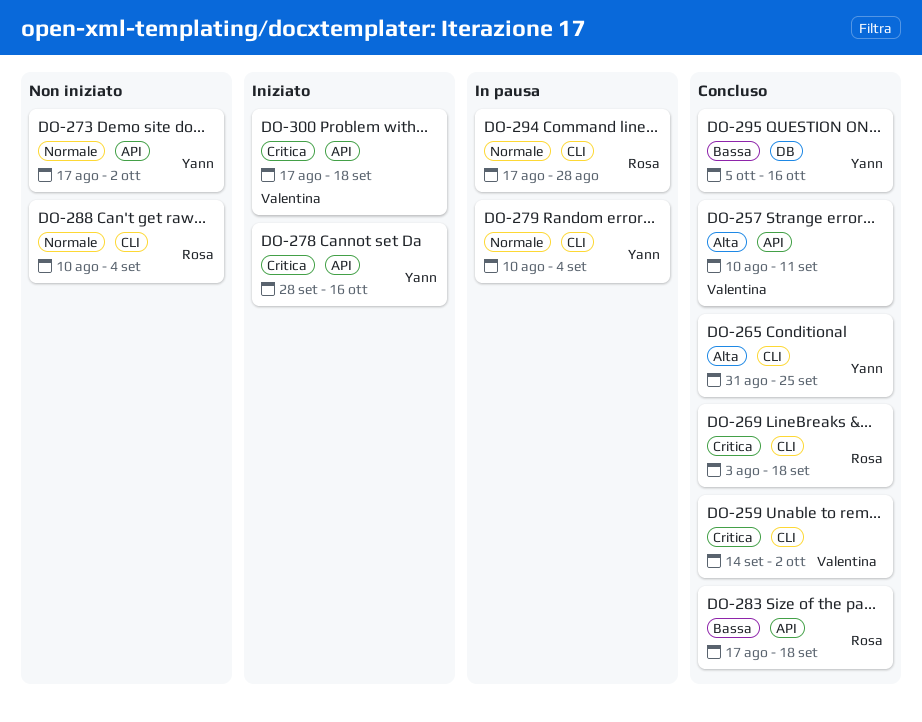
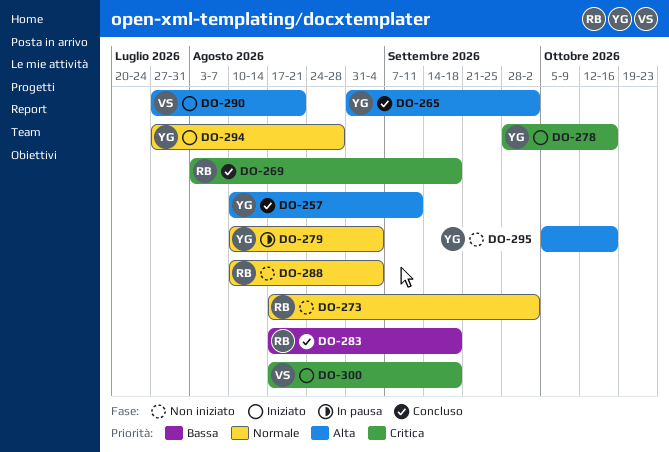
DO-257, owner: Valentina -> Yann
DO-259: present -> none
DO-265, due: Sep 25 -> Oct 2
DO-273, owner: Yann -> Rosa
DO-290: none -> present
DO-294, status: In pausa -> Iniziato
DO-294, owner: Rosa -> Yann
DO-294, start: Aug 17 -> Jul 27
DO-295, status: Concluso -> Non iniziato
DO-295, priority: Bassa -> Alta

